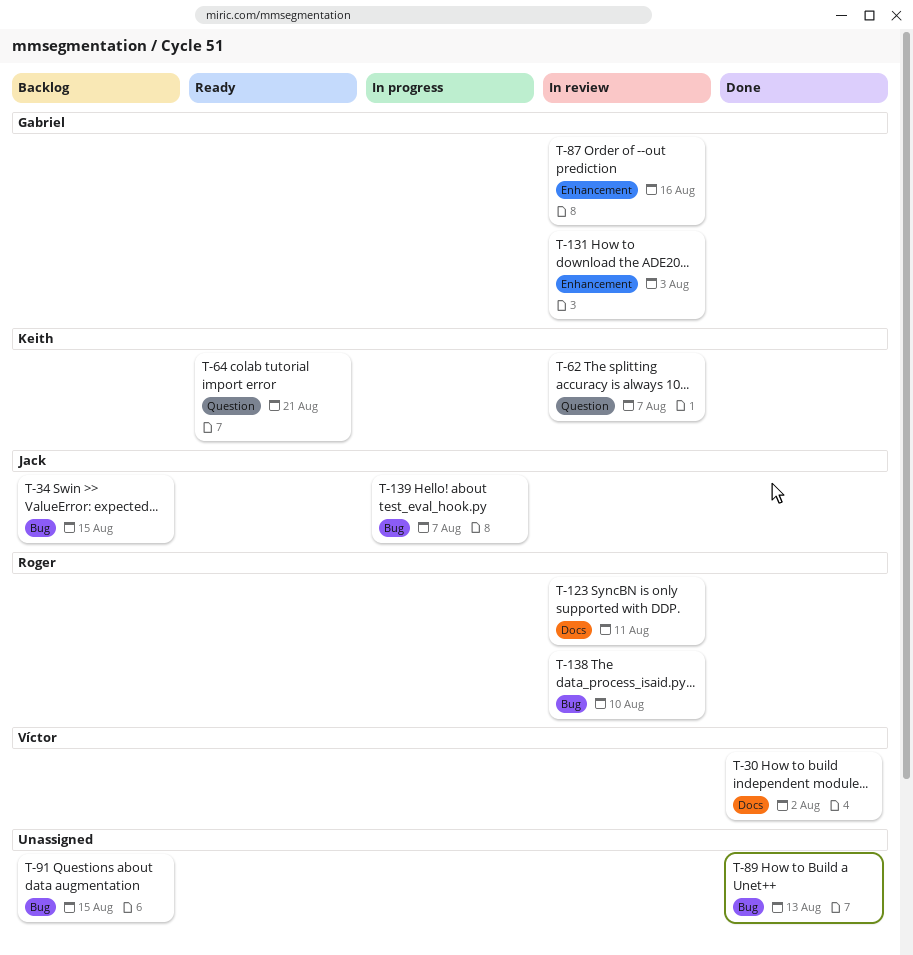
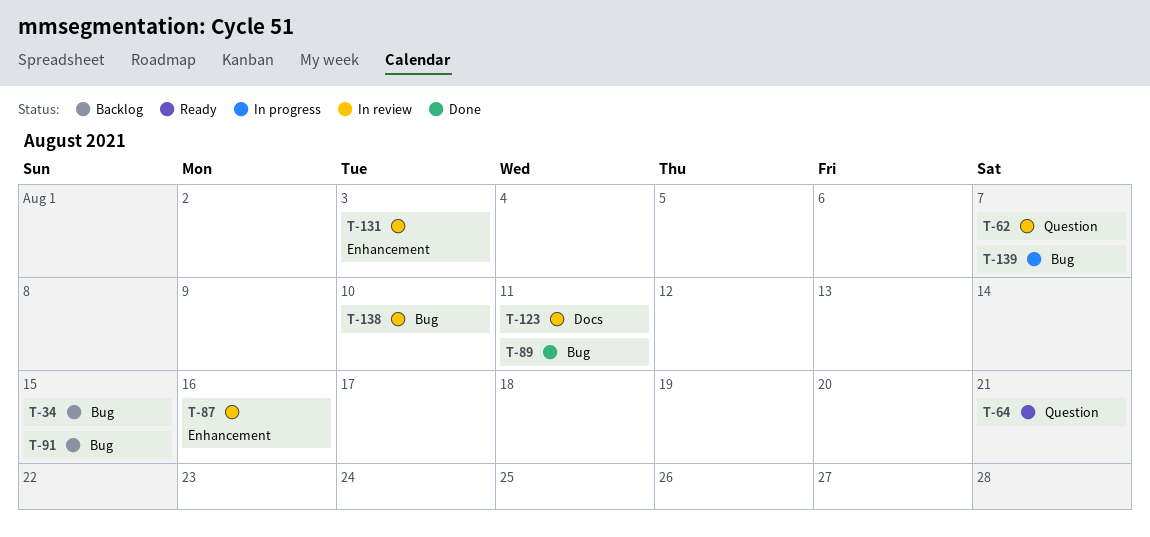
T-30: present -> none
T-89, due: Aug 13 -> Aug 11

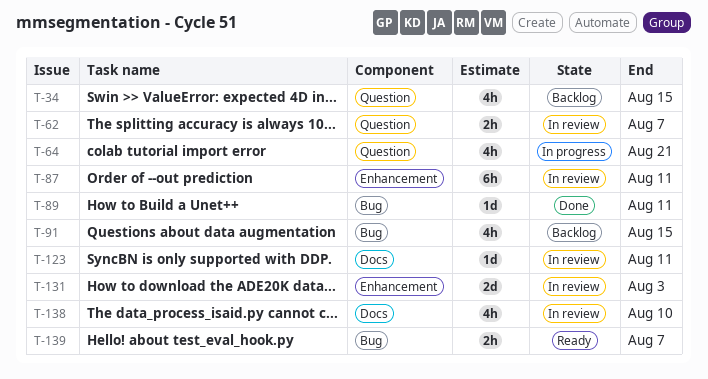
T-34, label: Bug -> Question
T-64, status: Ready -> In progress
T-87, due: Aug 16 -> Aug 11
T-138, label: Bug -> Docs
T-139, status: In progress -> Ready

